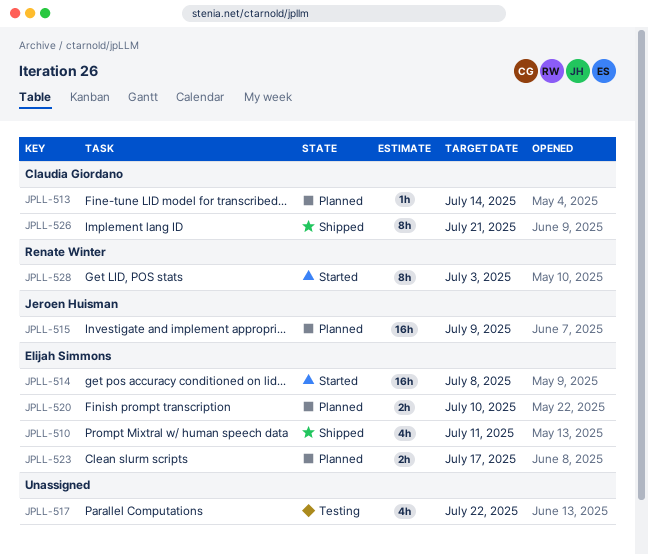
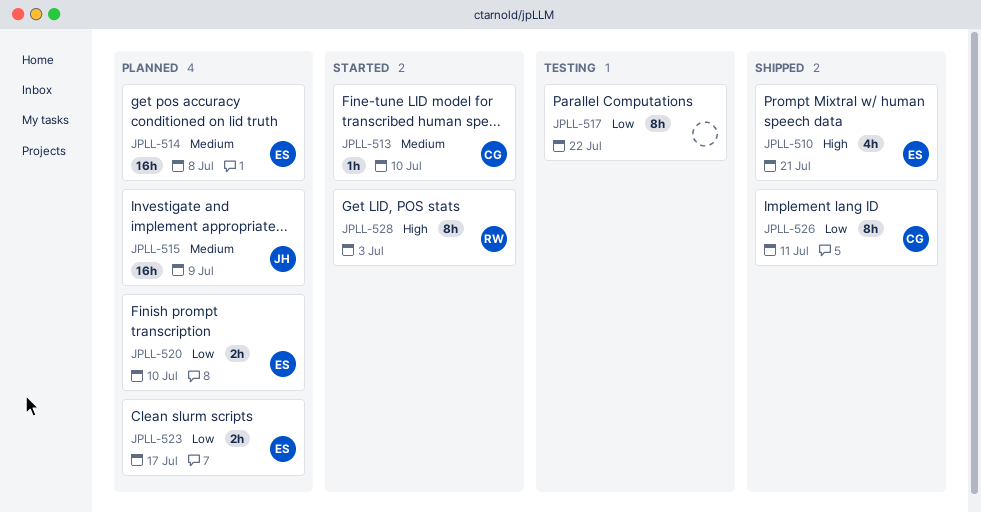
JPLL-510, due: Jul 11 -> Jul 21
JPLL-513, status: Planned -> Started
JPLL-513, due: Jul 14 -> Jul 10
JPLL-514, status: Started -> Planned
JPLL-517, estimate: 4h -> 8h
JPLL-526, due: Jul 21 -> Jul 11

